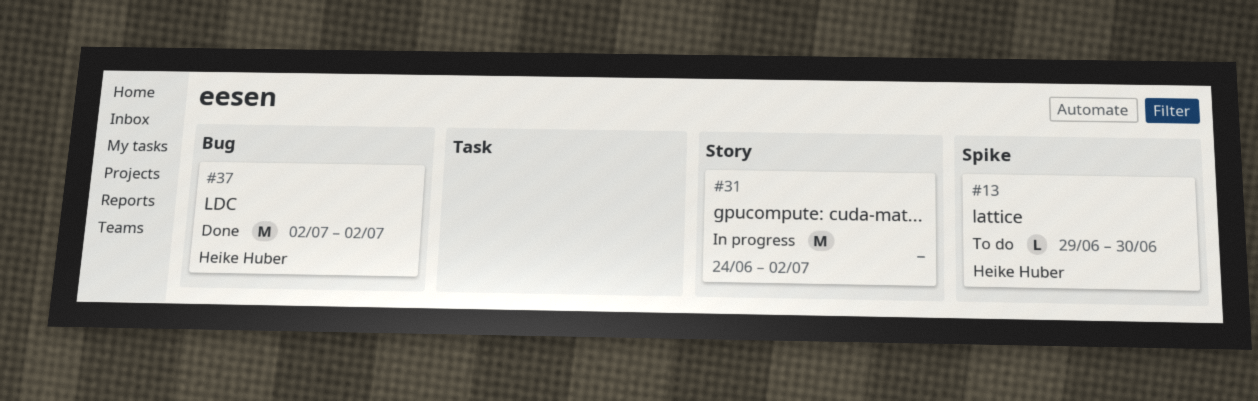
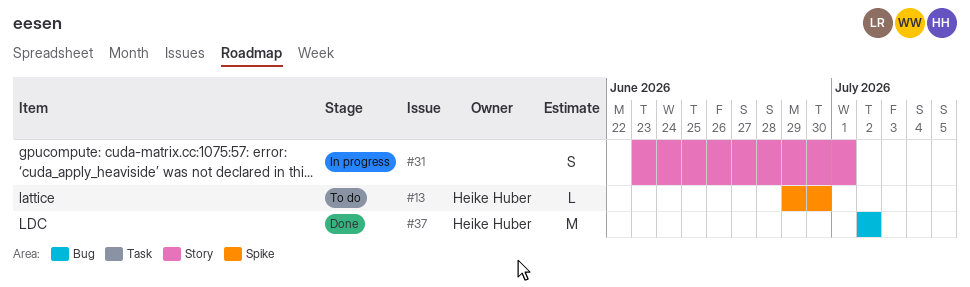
#31, estimate: M -> S
#31, start: Jun 24 -> Jun 23
#31, due: Jul 2 -> Jul 1

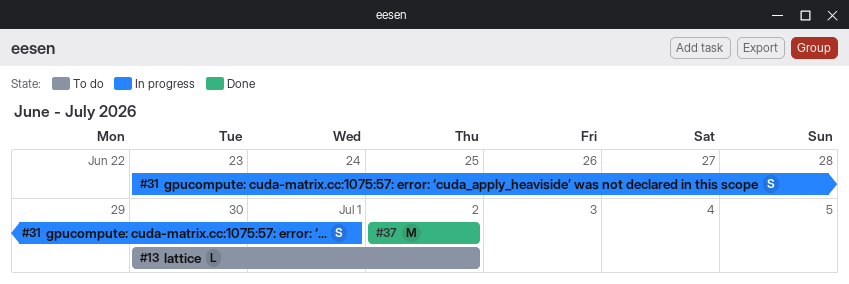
#13, start: Jun 29 -> Jun 30
#13, due: Jun 30 -> Jul 2

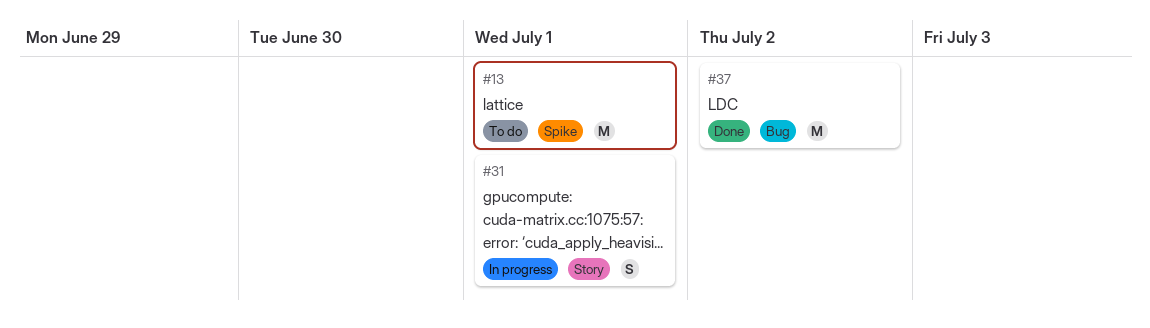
#13, estimate: L -> M
#13, due: Jul 2 -> Jul 1

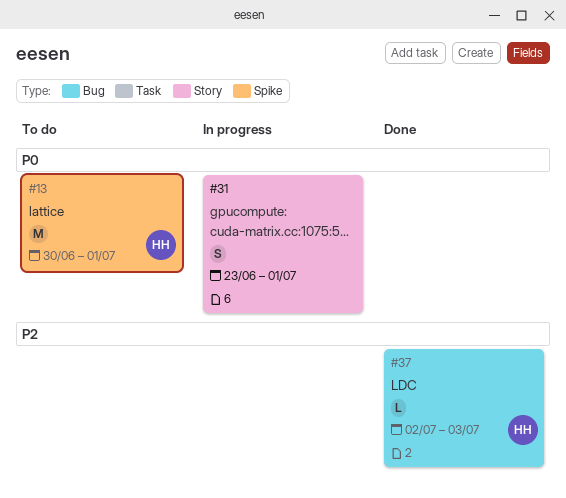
#37, estimate: M -> L
#37, due: Jul 2 -> Jul 3

